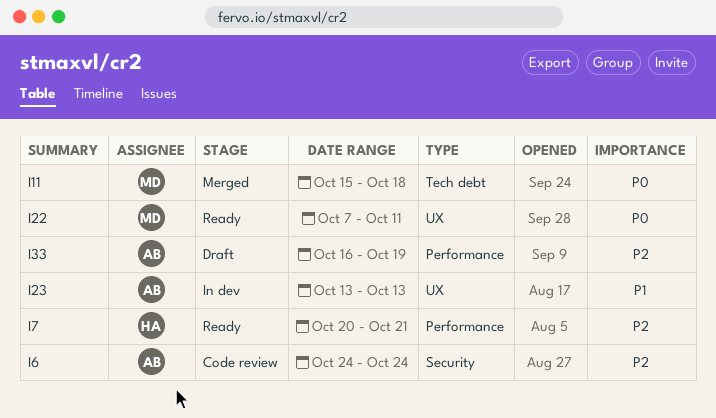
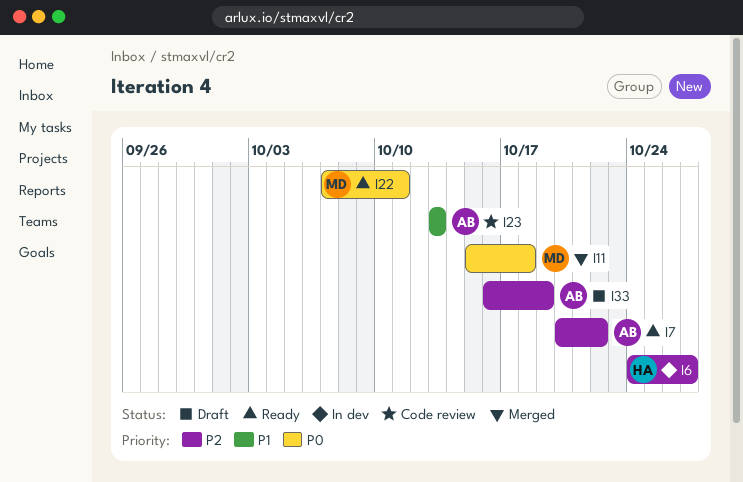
I23, status: In dev -> Code review
I6, status: Code review -> In dev
I6, owner: AB -> HA
I6, due: Oct 24 -> Oct 27
I7, owner: HA -> AB
I7, due: Oct 21 -> Oct 22

